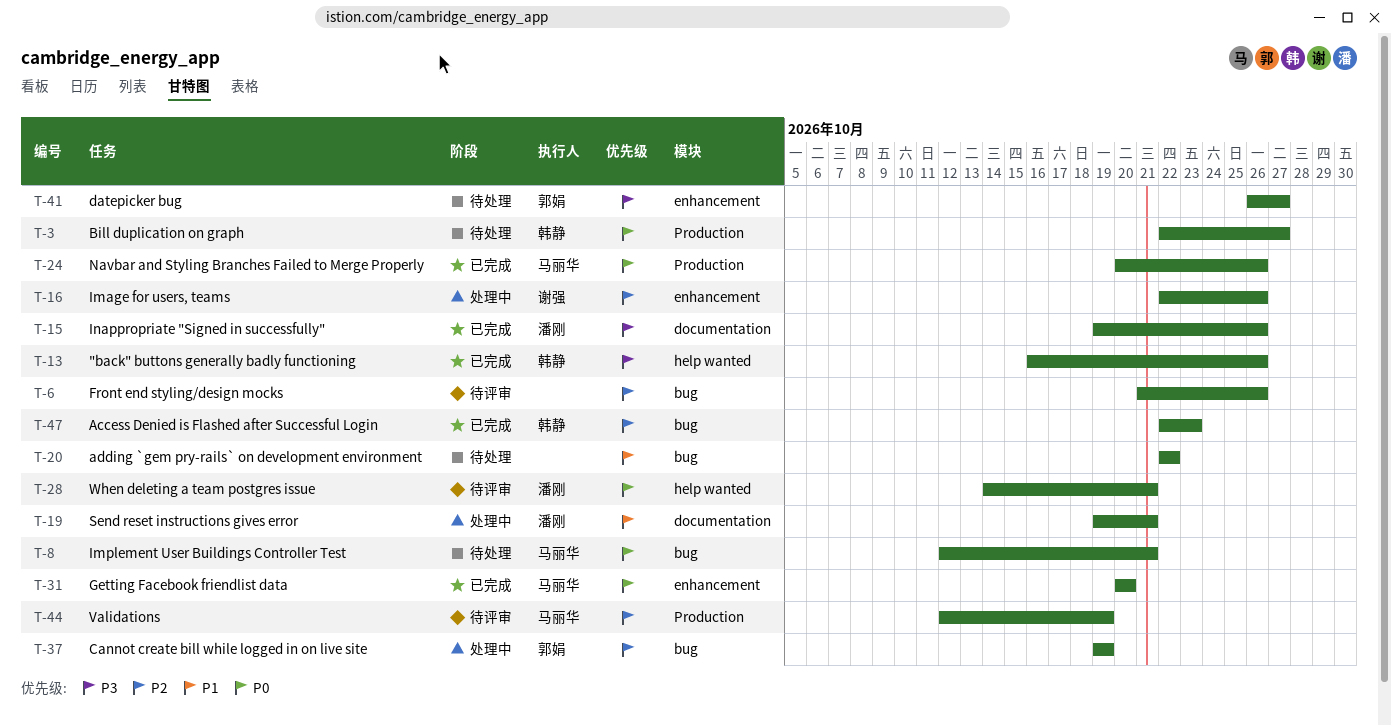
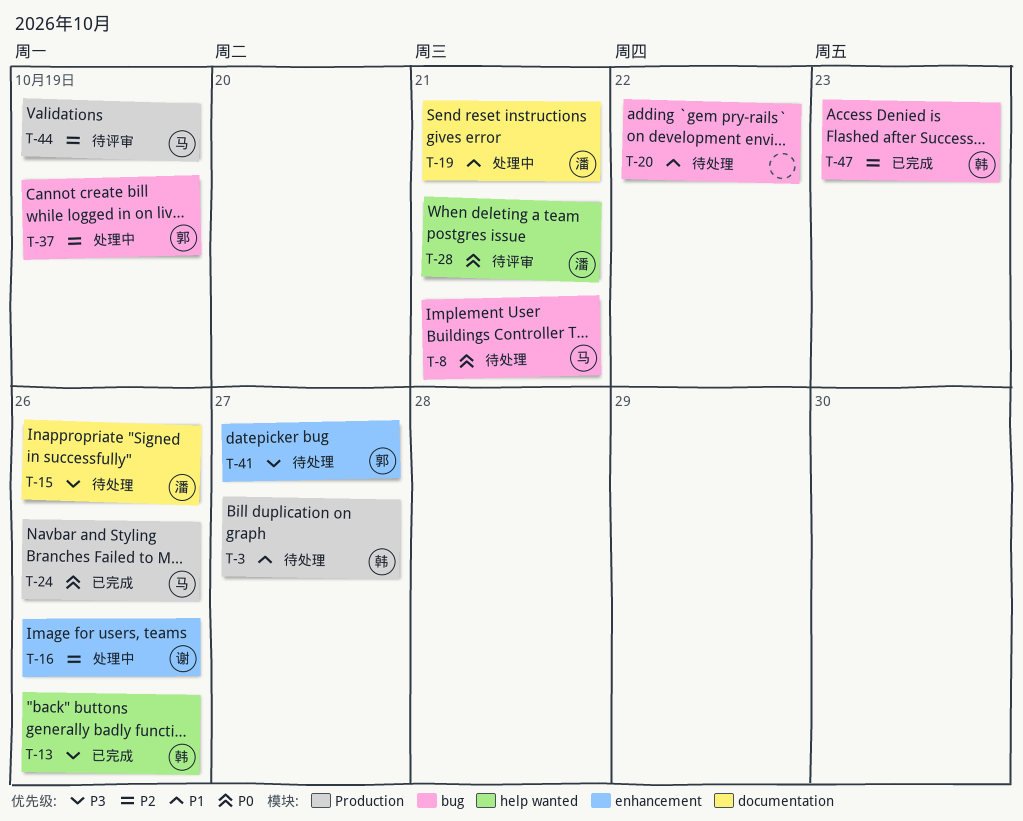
T-3, priority: P0 -> P1
T-6: present -> none
T-15, status: 已完成 -> 待处理
T-31: present -> none

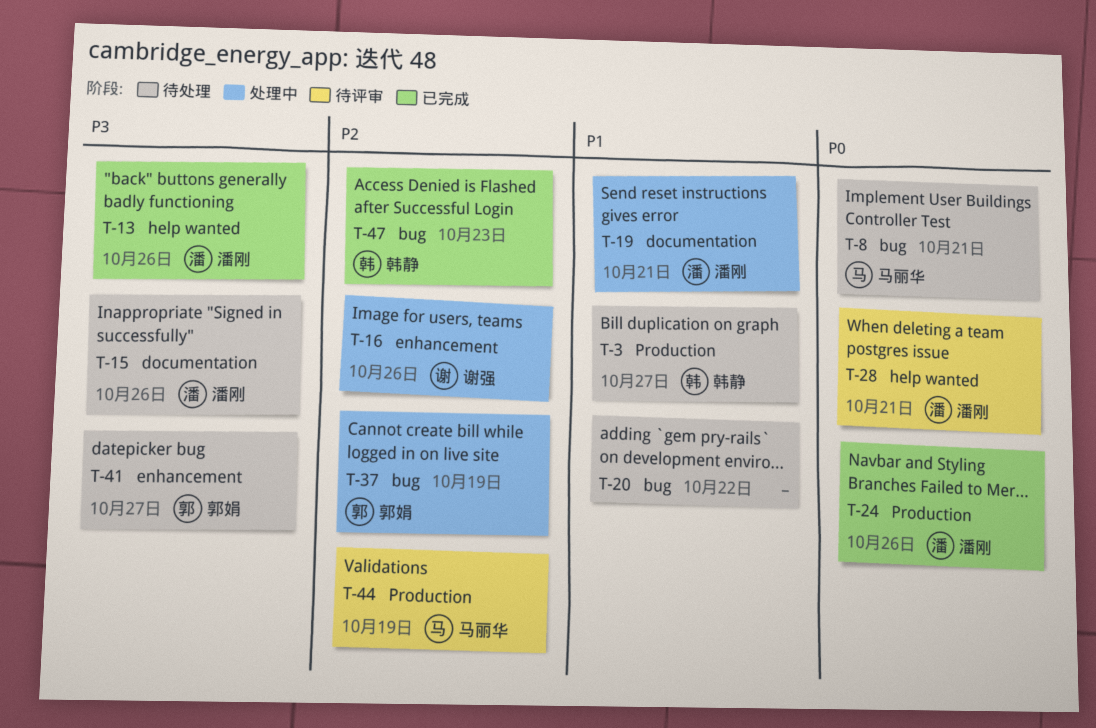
T-13, owner: 韩静 -> 潘刚
T-24, owner: 马丽华 -> 潘刚

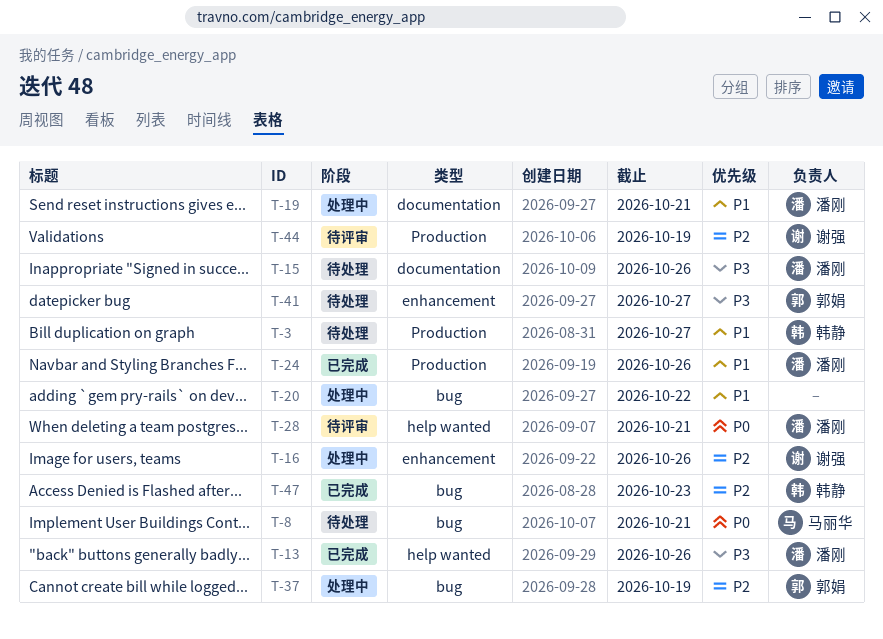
T-20, status: 待处理 -> 处理中
T-24, priority: P0 -> P1
T-44, owner: 马丽华 -> 谢强

